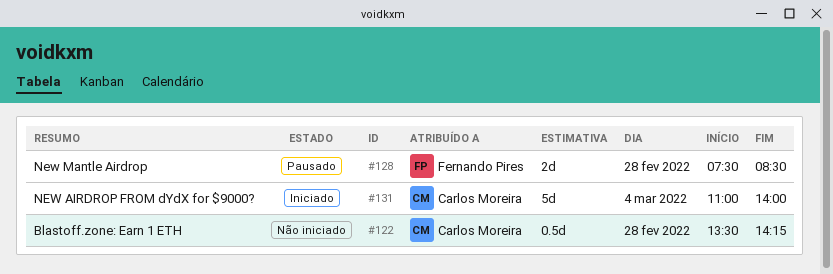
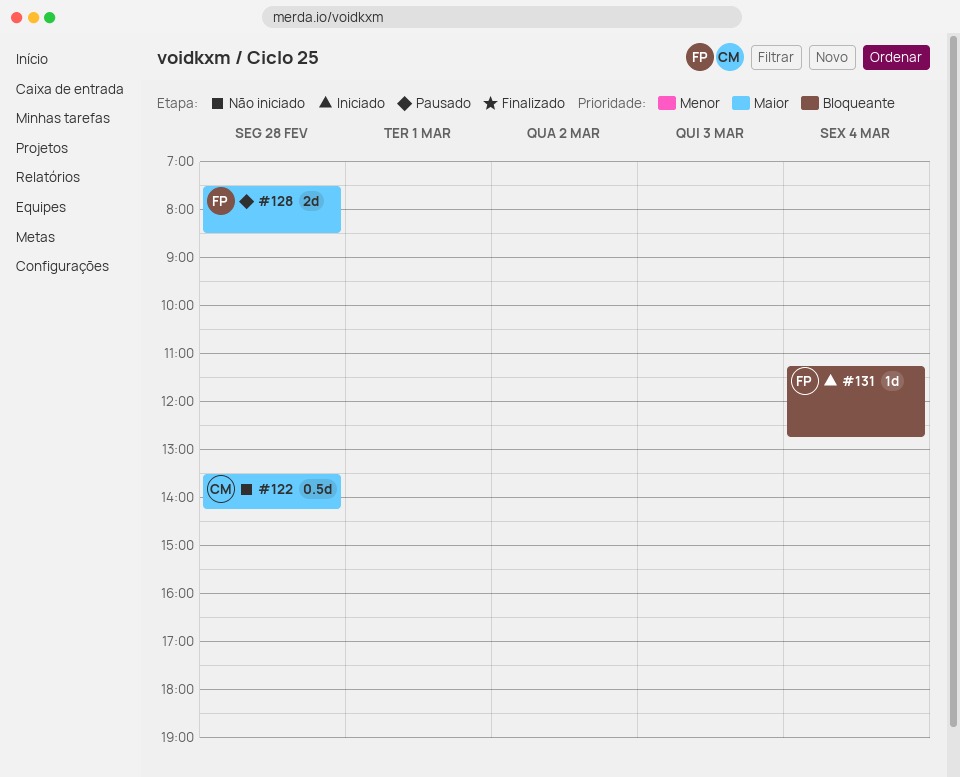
#131, owner: Carlos Moreira -> Fernando Pires
#131, estimate: 5d -> 1d
#131, begins: 11:00 -> 11:15
#131, ends: 14:00 -> 12:45

